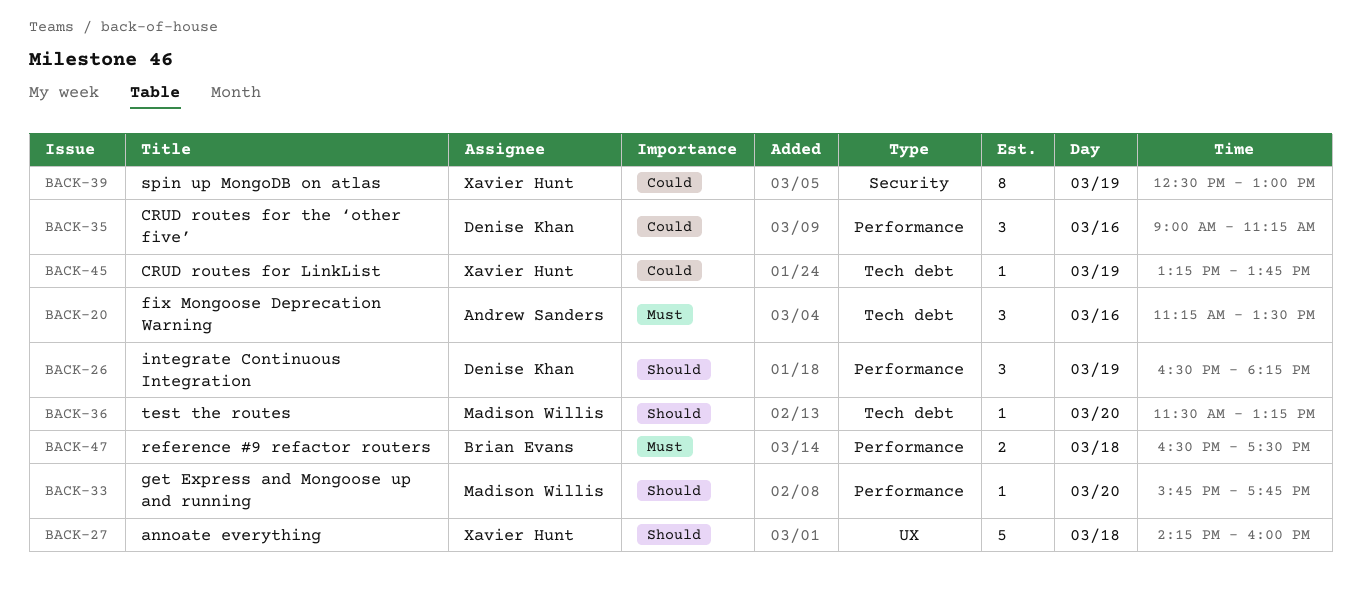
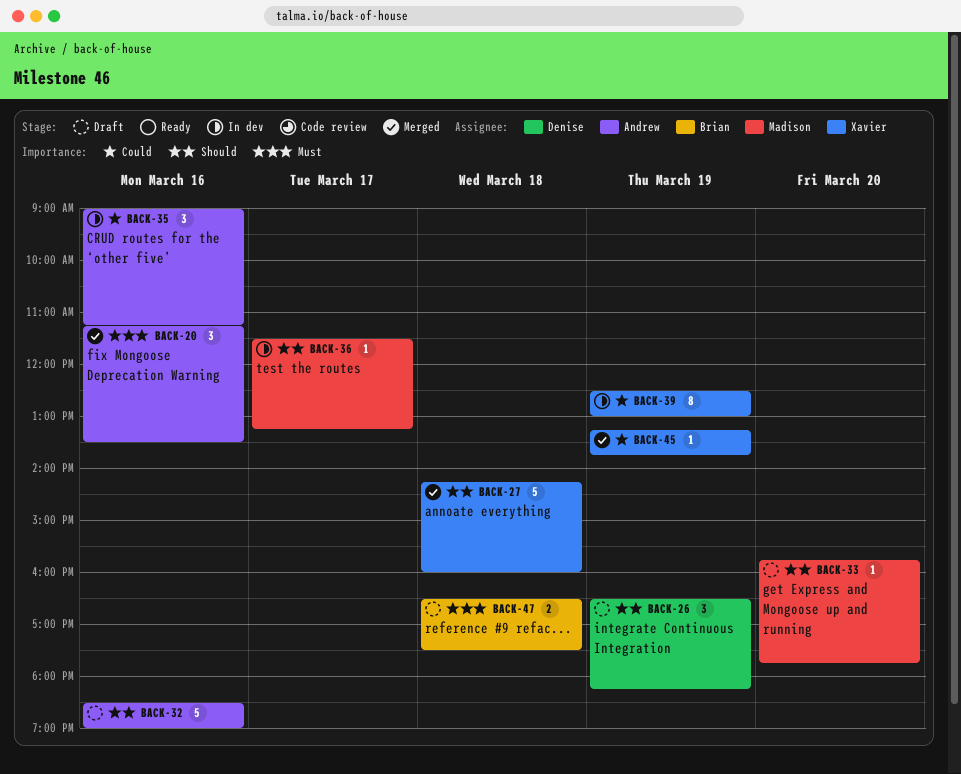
BACK-32: none -> present
BACK-35, owner: Denise Khan -> Andrew Sanders
BACK-36, day: Mar 20 -> Mar 17

